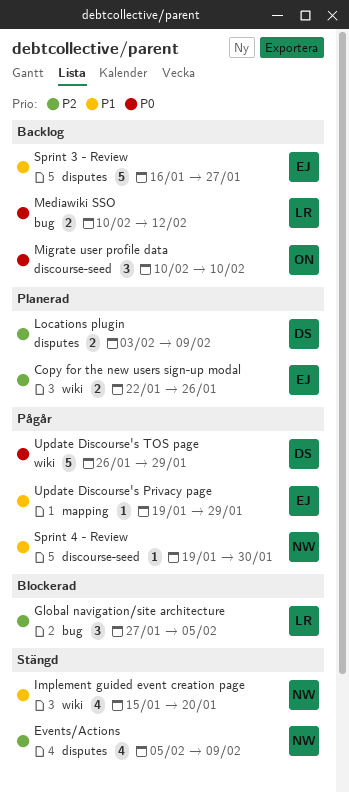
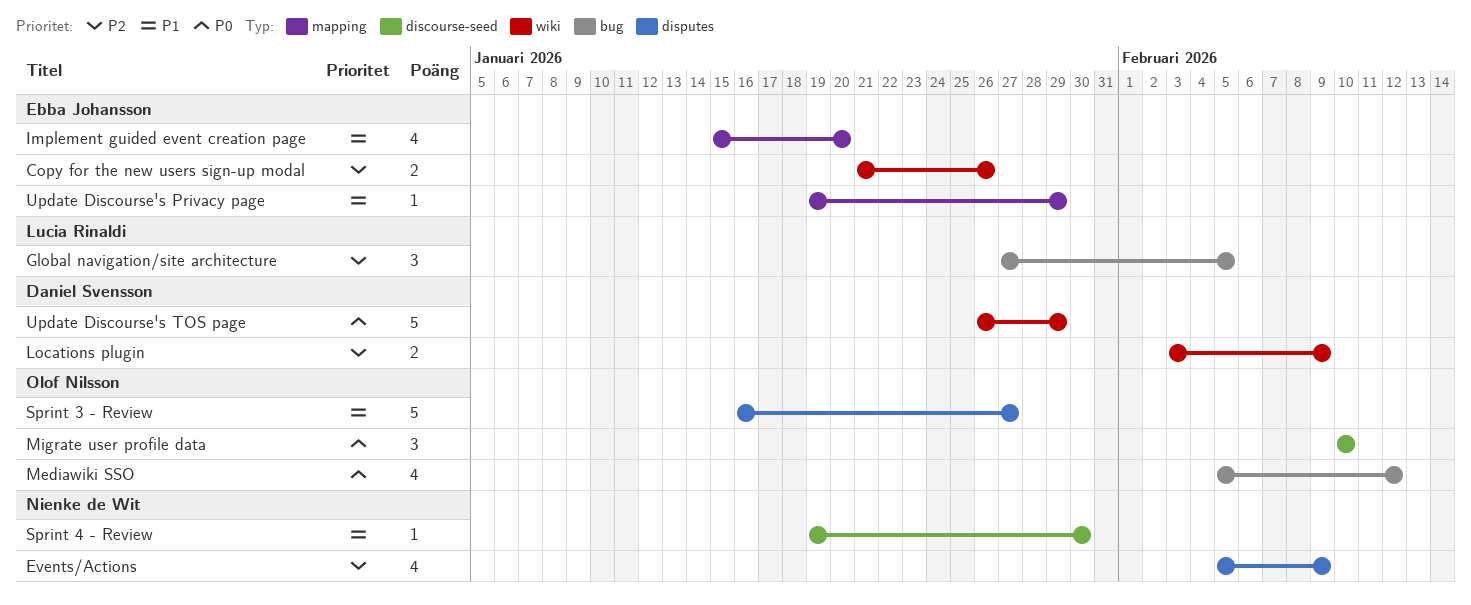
Copy for the new users sign-up modal, start: Jan 22 -> Jan 21
Implement guided event creation page, owner: Nienke de Wit -> Ebba Johansson
Implement guided event creation page, label: wiki -> mapping
Locations plugin, label: disputes -> wiki
Mediawiki SSO, owner: Lucia Rinaldi -> Olof Nilsson
Mediawiki SSO, estimate: 2 -> 4
Mediawiki SSO, start: Feb 10 -> Feb 5
Sprint 3 - Review, owner: Ebba Johansson -> Olof Nilsson

